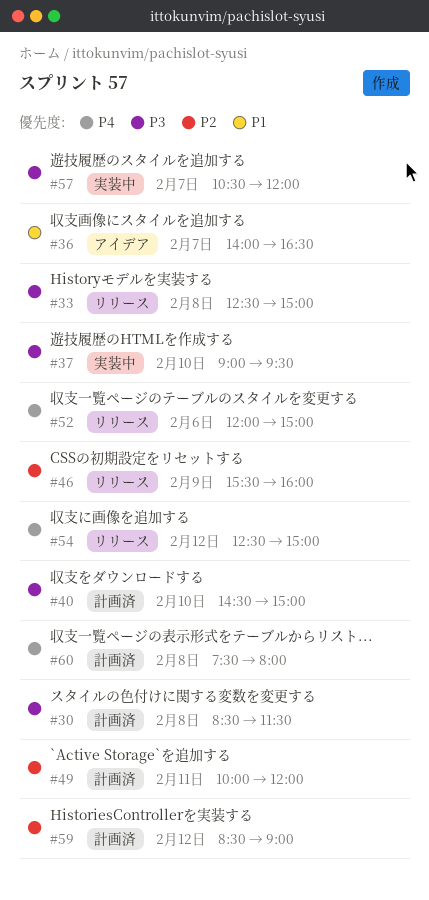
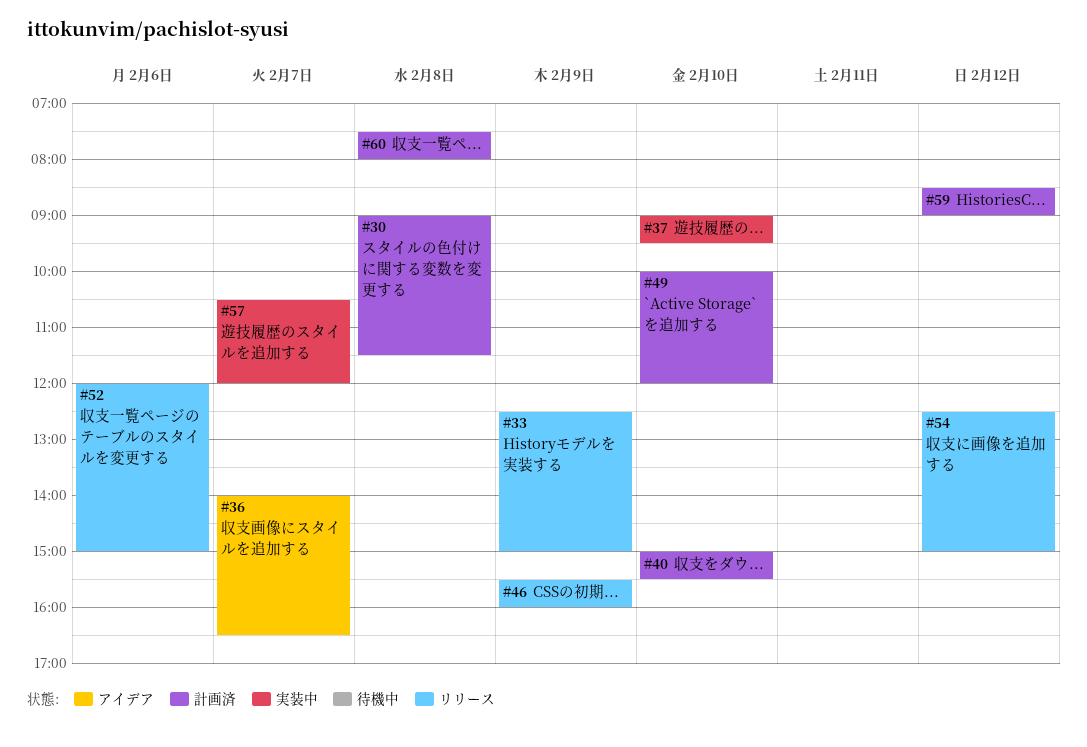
#30, begins: 08:30 -> 09:00
#33, day: Feb 8 -> Feb 9
#40, begins: 14:30 -> 15:00
#40, ends: 15:00 -> 15:30
#49, day: Feb 11 -> Feb 10

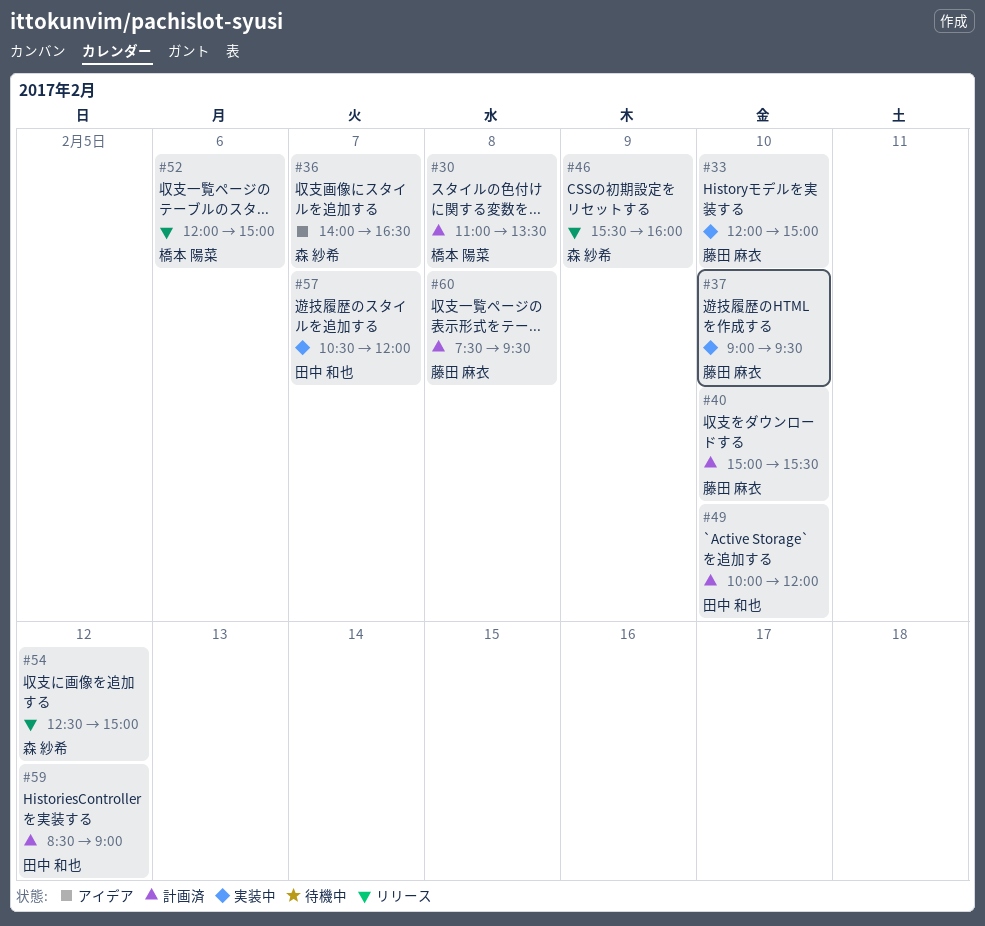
#30, begins: 09:00 -> 11:00
#30, ends: 11:30 -> 13:30
#33, status: リリース -> 実装中
#33, day: Feb 9 -> Feb 10
#33, begins: 12:30 -> 12:00
#60, ends: 08:00 -> 09:30

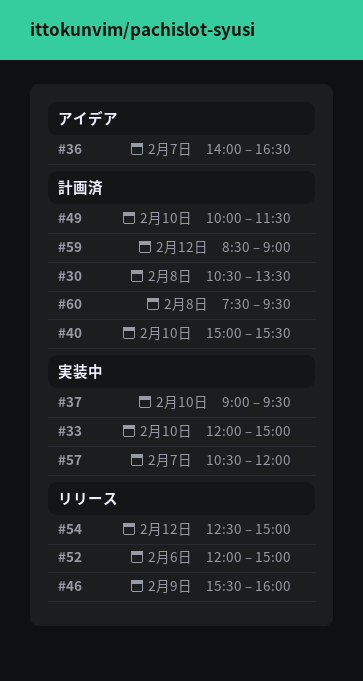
#30, begins: 11:00 -> 10:30
#49, ends: 12:00 -> 11:30

